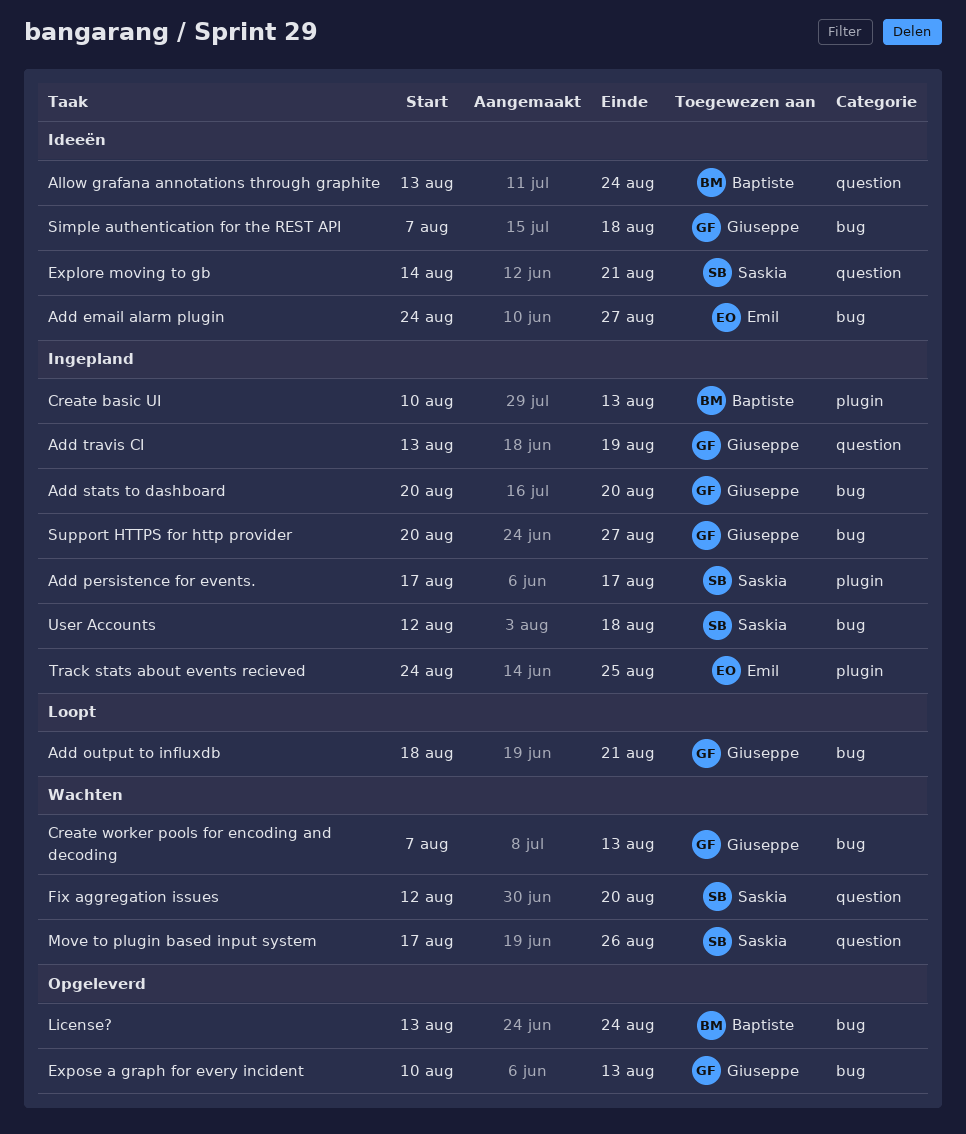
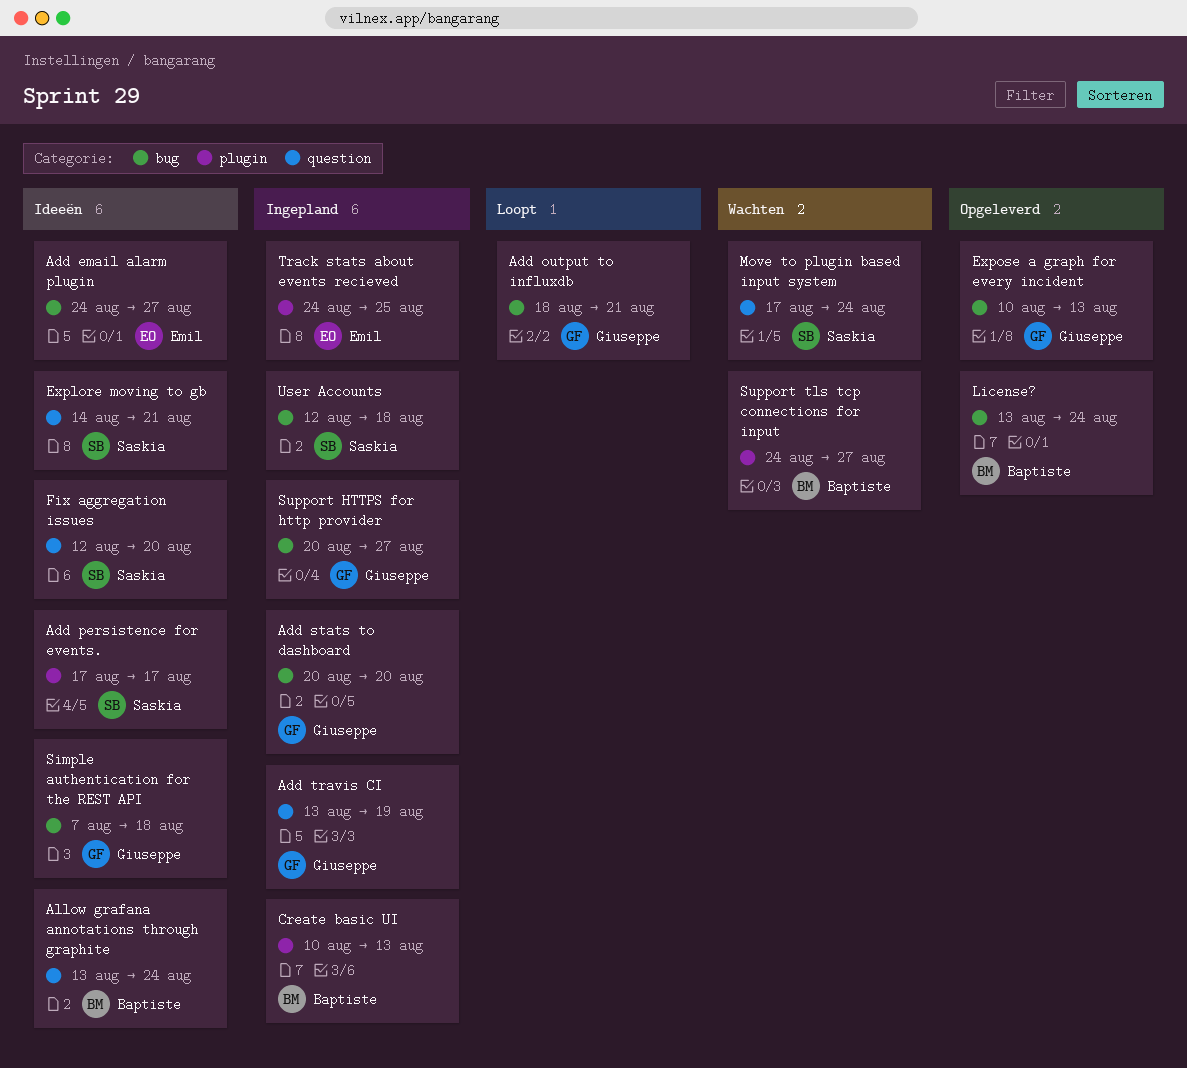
Add persistence for events., status: Ingepland -> Ideeën
Create worker pools for encoding and decoding: present -> none
Fix aggregation issues, status: Wachten -> Ideeën
Move to plugin based input system, due: Aug 26 -> Aug 24
Support tls tcp connections for input: none -> present

